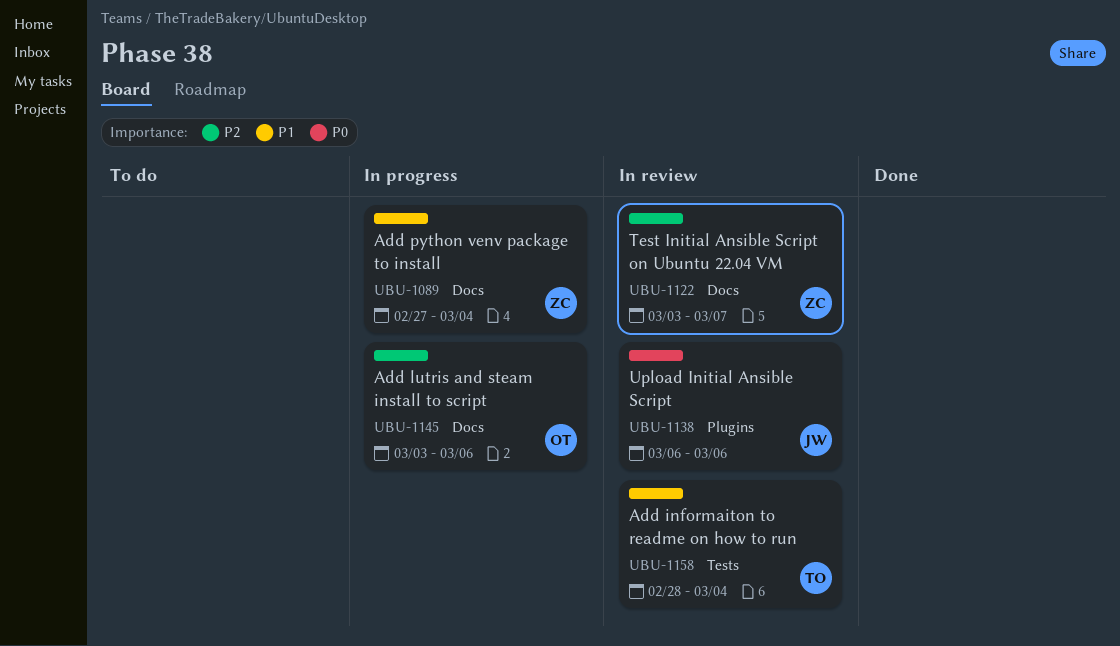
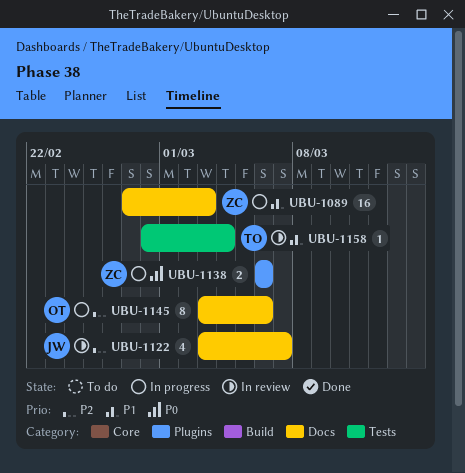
UBU-1089, due: Mar 4 -> Mar 3
UBU-1122, owner: ZC -> JW
UBU-1138, status: In review -> In progress
UBU-1138, owner: JW -> ZC

